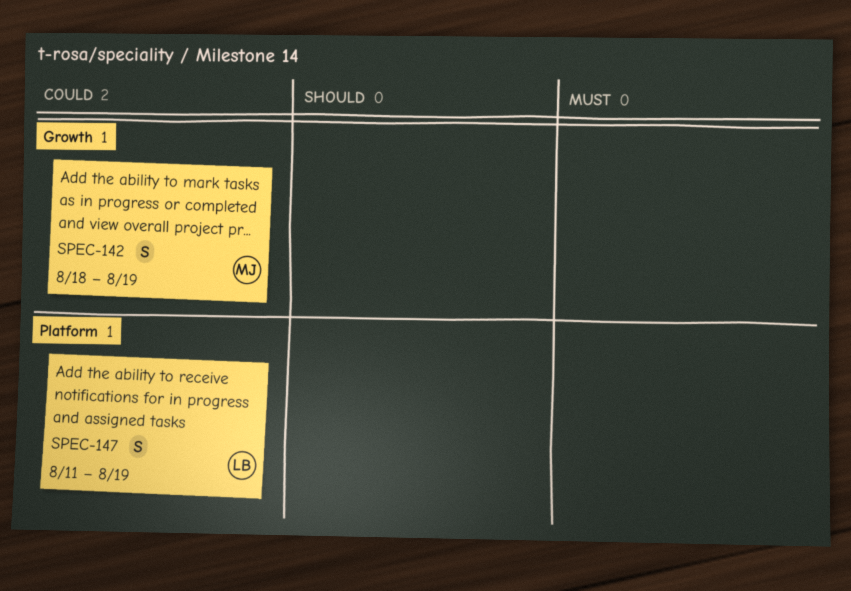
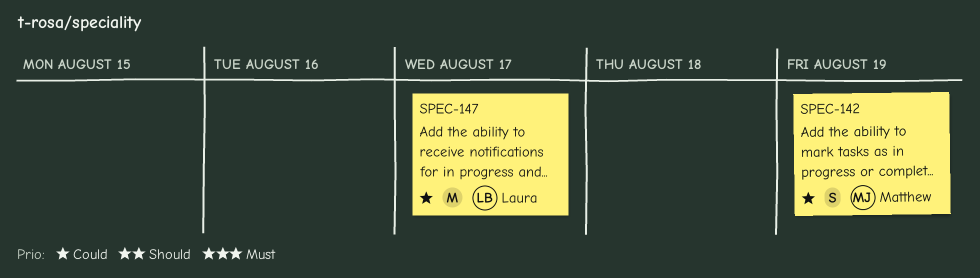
SPEC-147, estimate: S -> M
SPEC-147, due: Aug 19 -> Aug 17

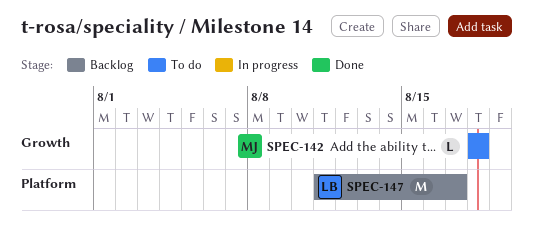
SPEC-142, estimate: S -> L
SPEC-142, due: Aug 19 -> Aug 18

